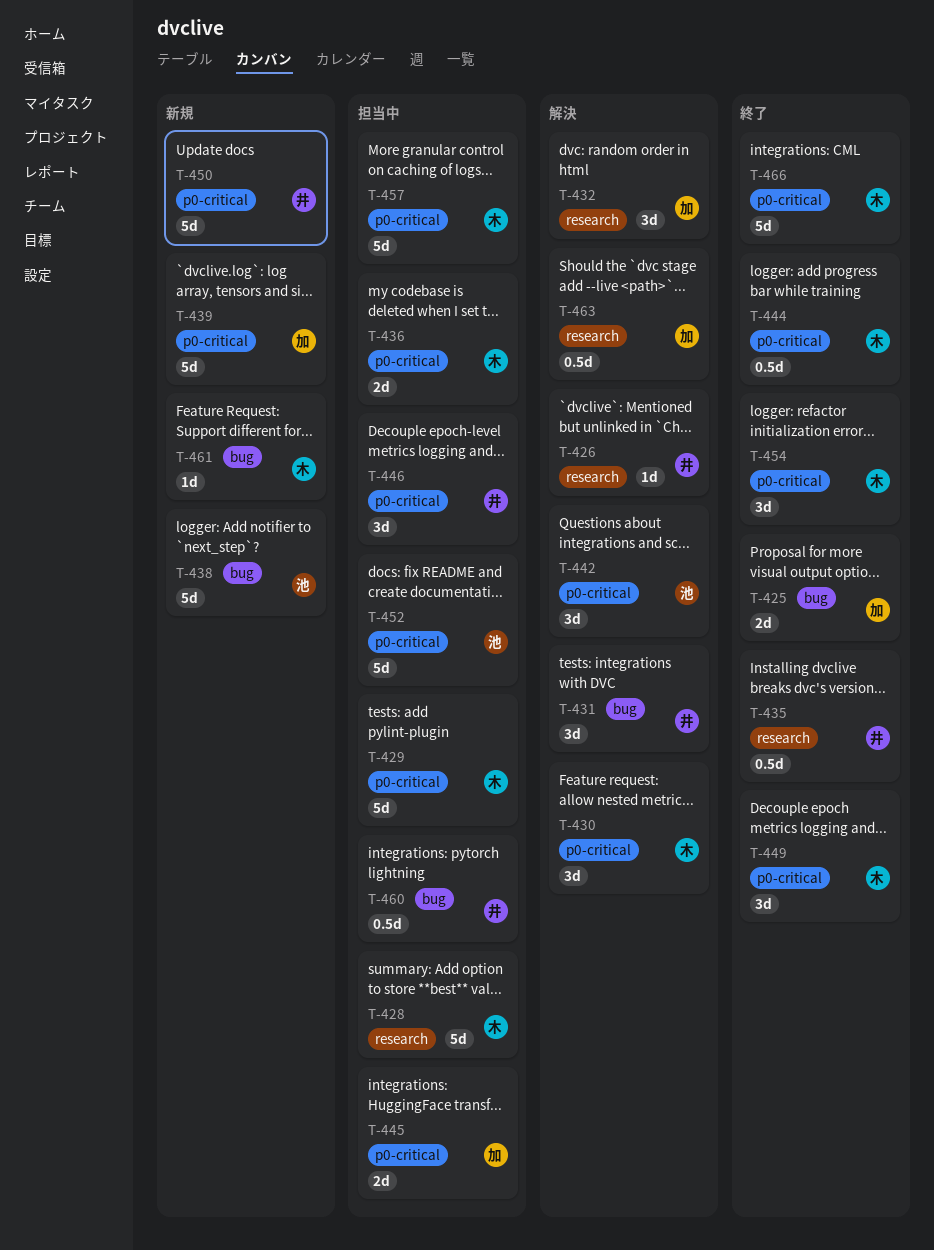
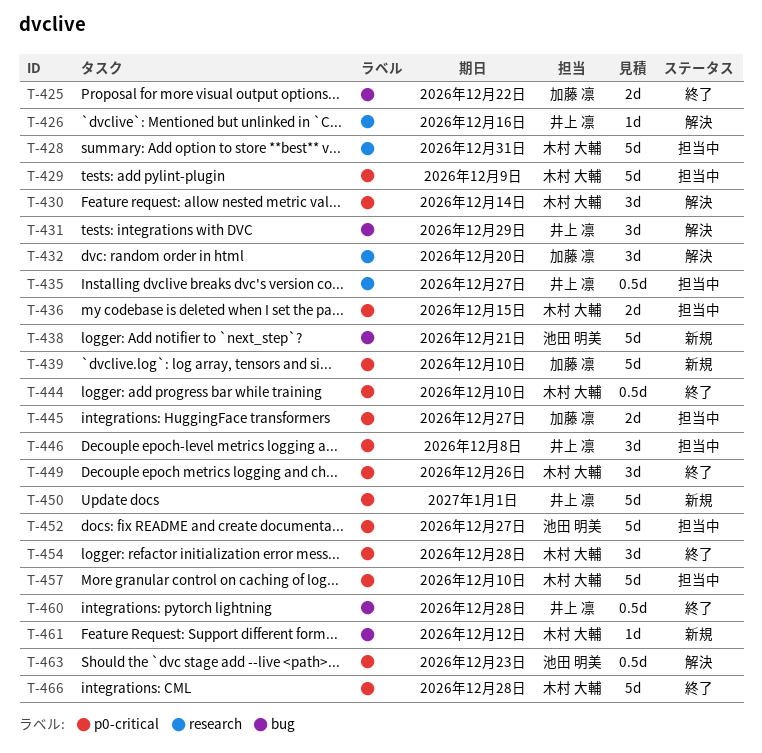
T-435, status: 終了 -> 担当中
T-442: present -> none
T-460, status: 担当中 -> 終了
T-463, owner: 加藤 凛 -> 池田 明美
T-463, label: research -> p0-critical

